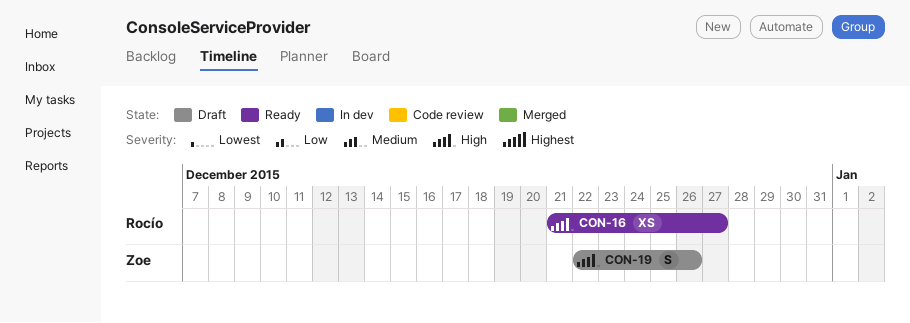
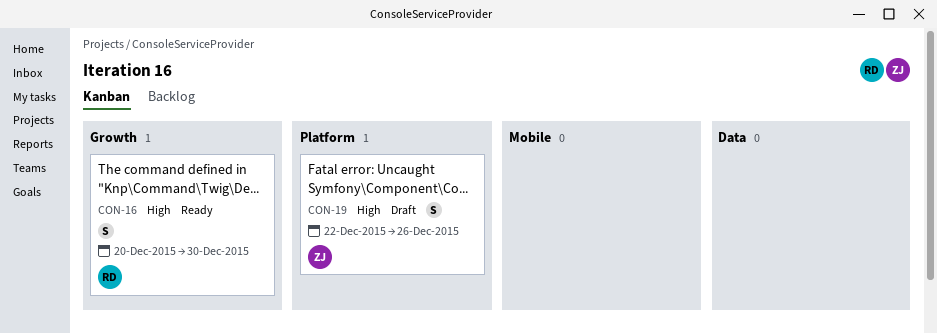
CON-16, estimate: XS -> S
CON-16, start: Dec 21 -> Dec 20
CON-16, due: Dec 27 -> Dec 30

